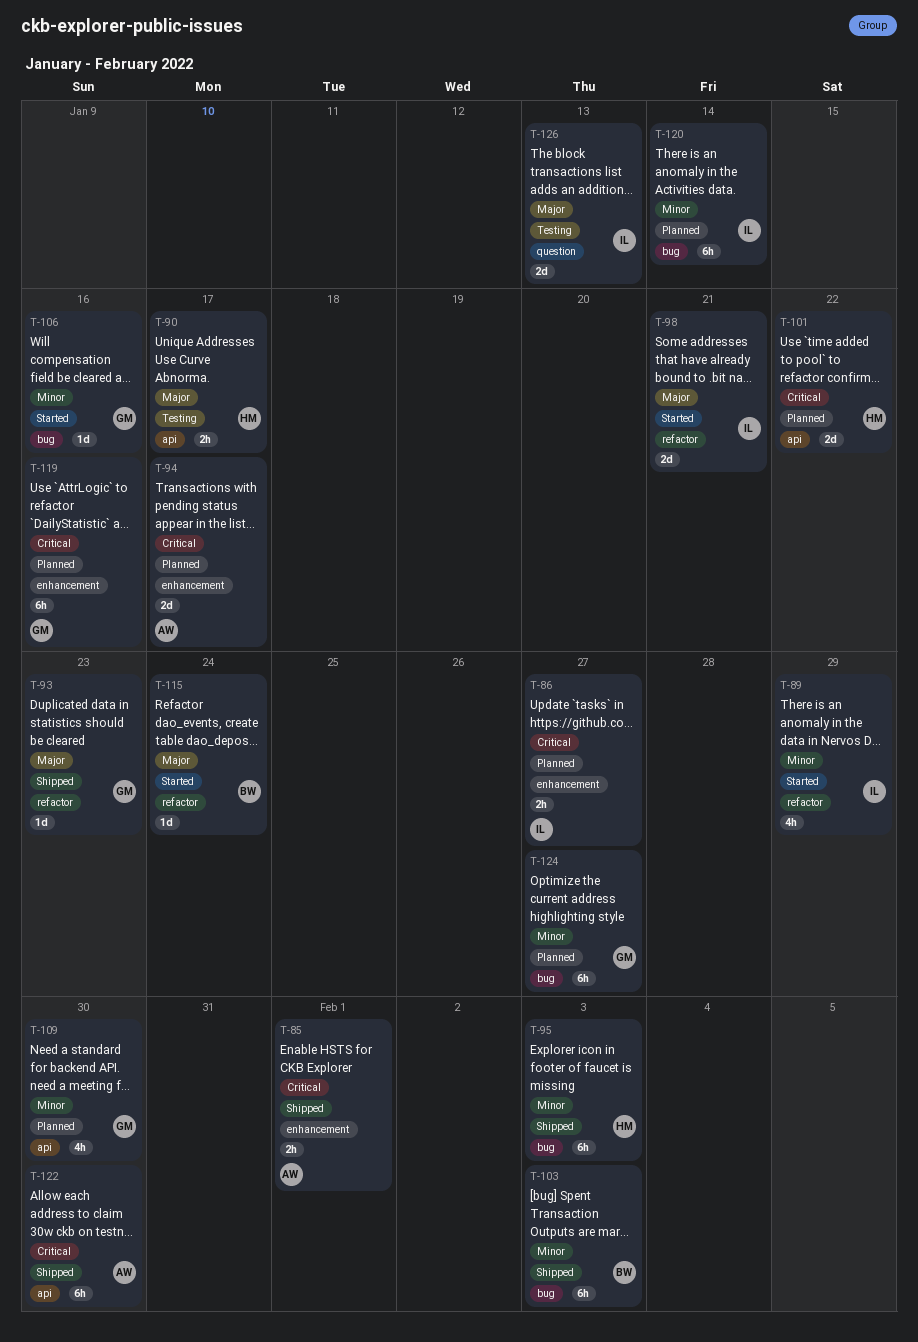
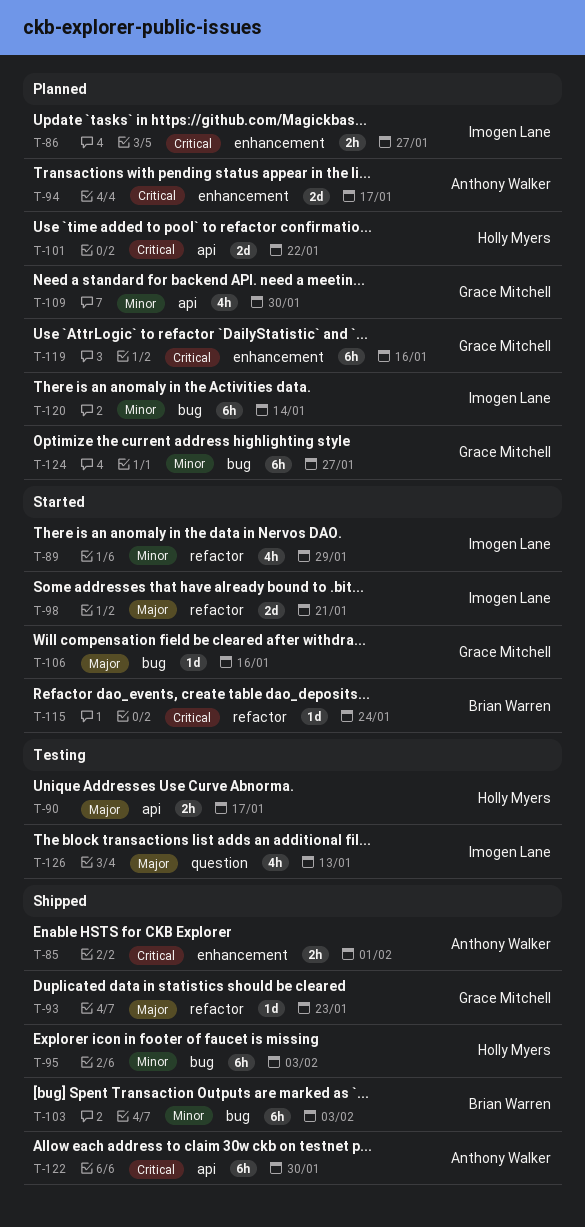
T-106, priority: Minor -> Major
T-115, priority: Major -> Critical
T-126, estimate: 2d -> 4h

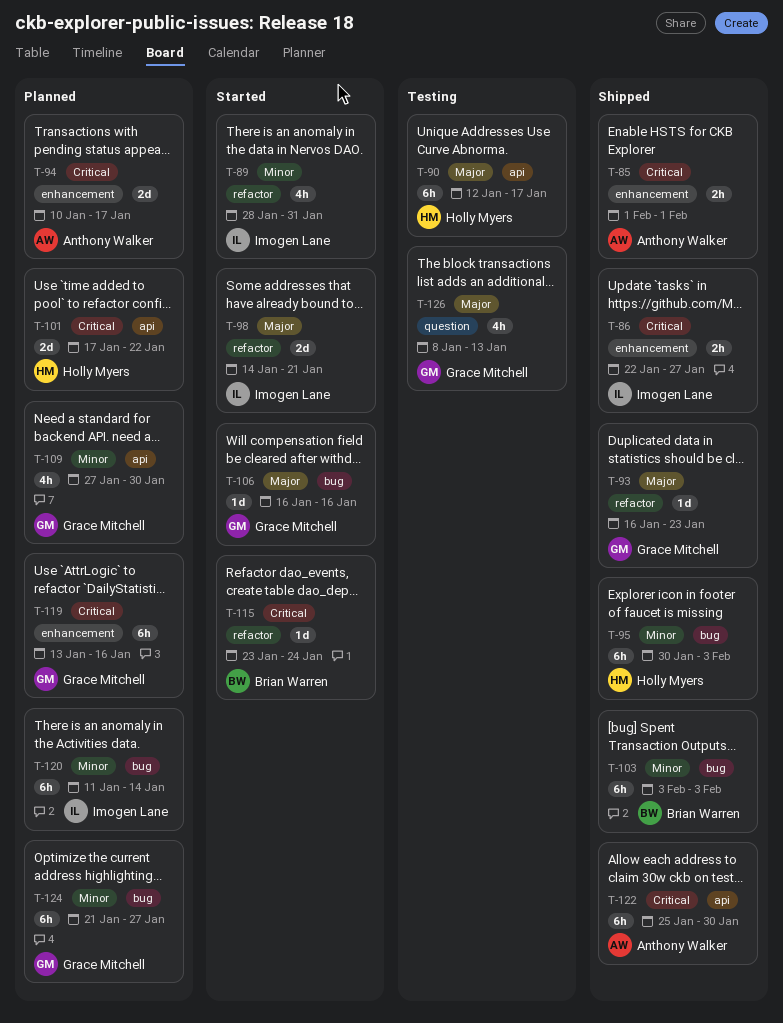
T-86, status: Planned -> Shipped
T-89, due: Jan 29 -> Jan 31
T-90, estimate: 2h -> 6h
T-126, owner: Imogen Lane -> Grace Mitchell

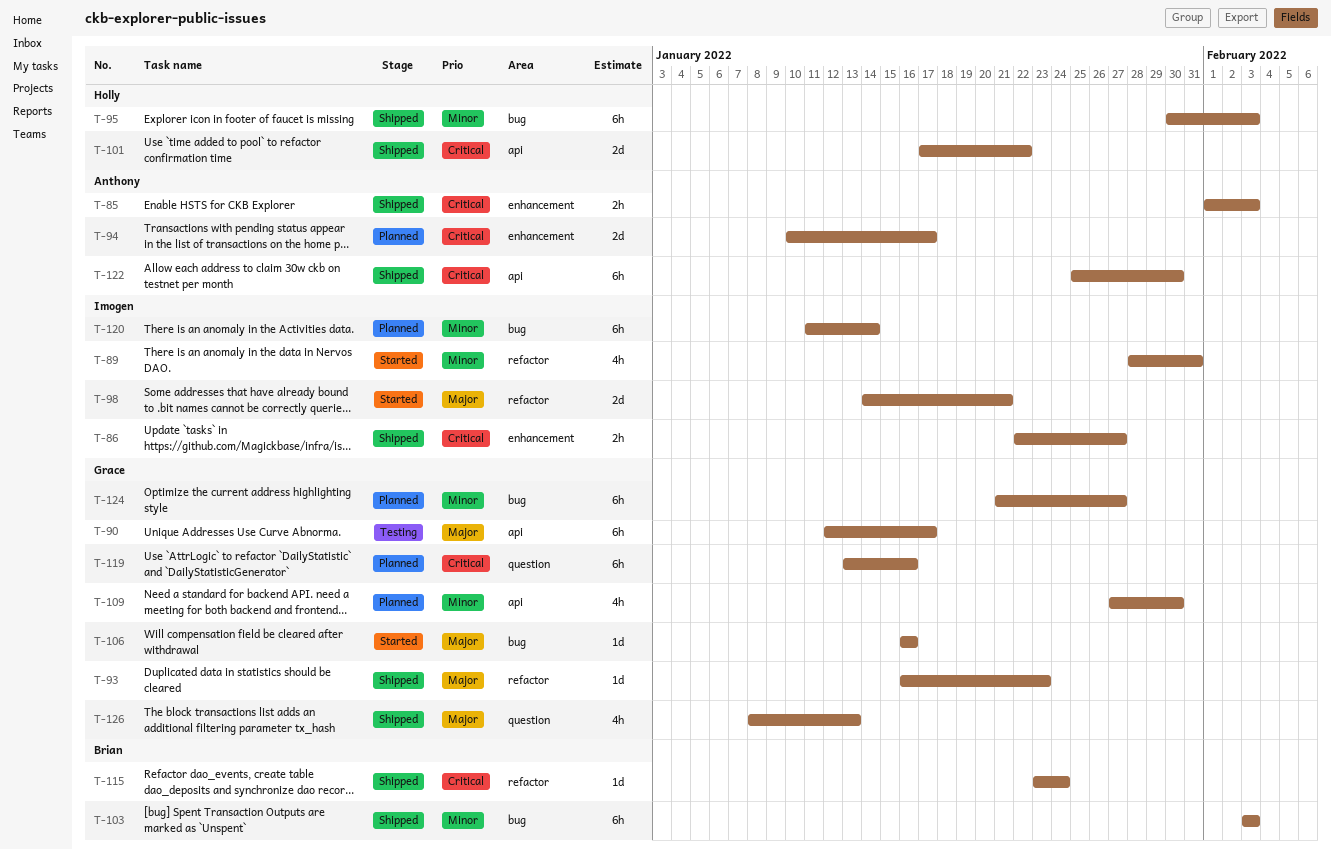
T-85, due: Feb 1 -> Feb 3
T-90, owner: Holly Myers -> Grace Mitchell
T-101, status: Planned -> Shipped
T-115, status: Started -> Shipped
T-119, label: enhancement -> question
T-126, status: Testing -> Shipped

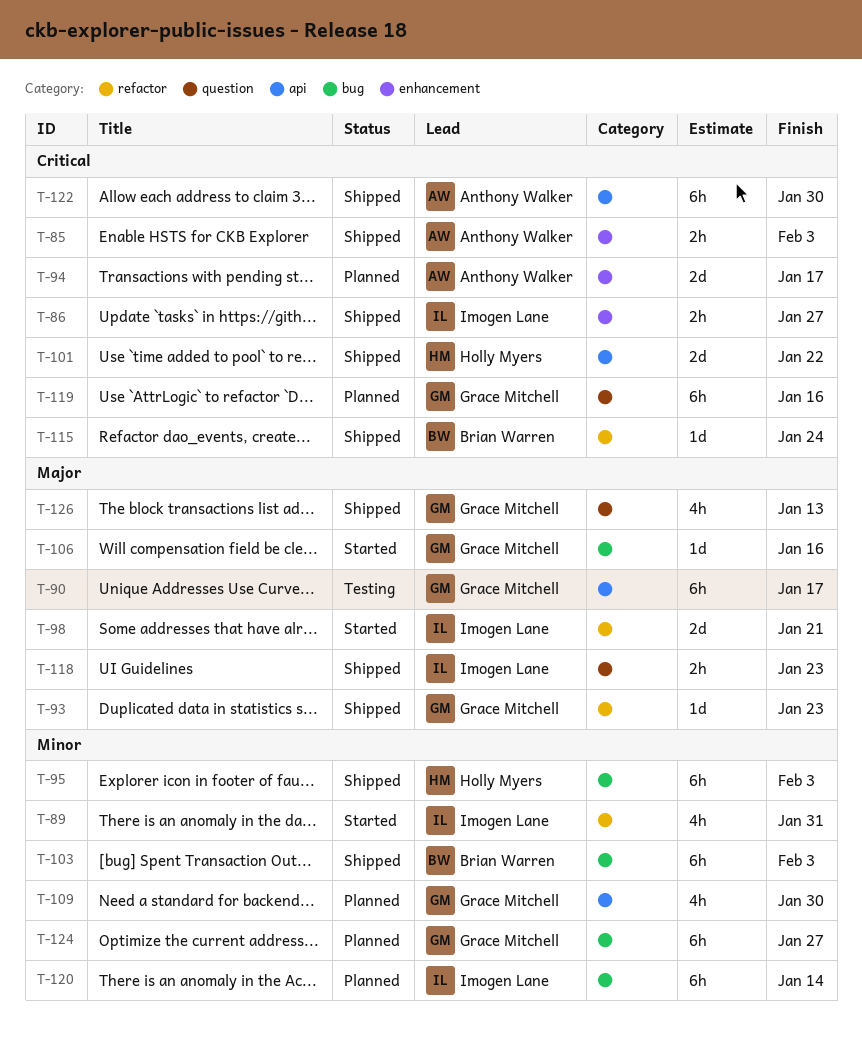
T-118: none -> present

